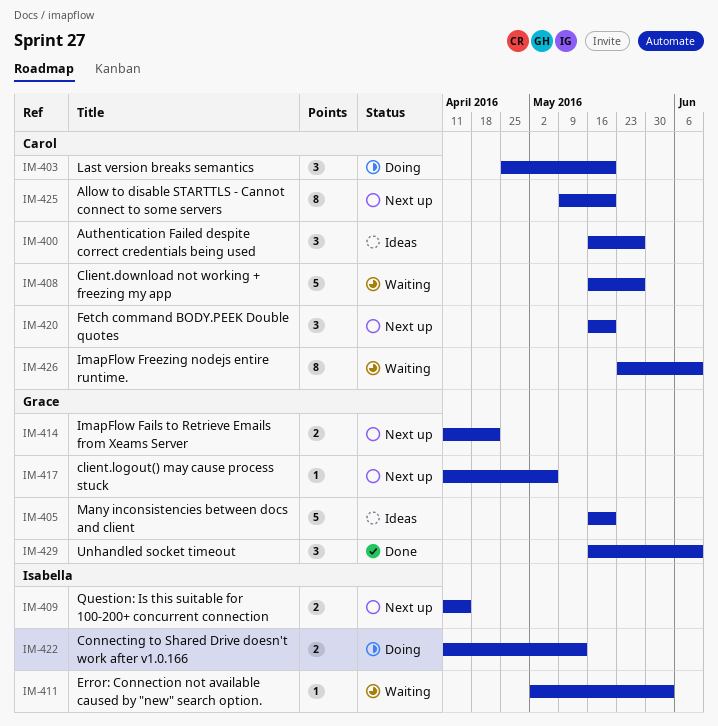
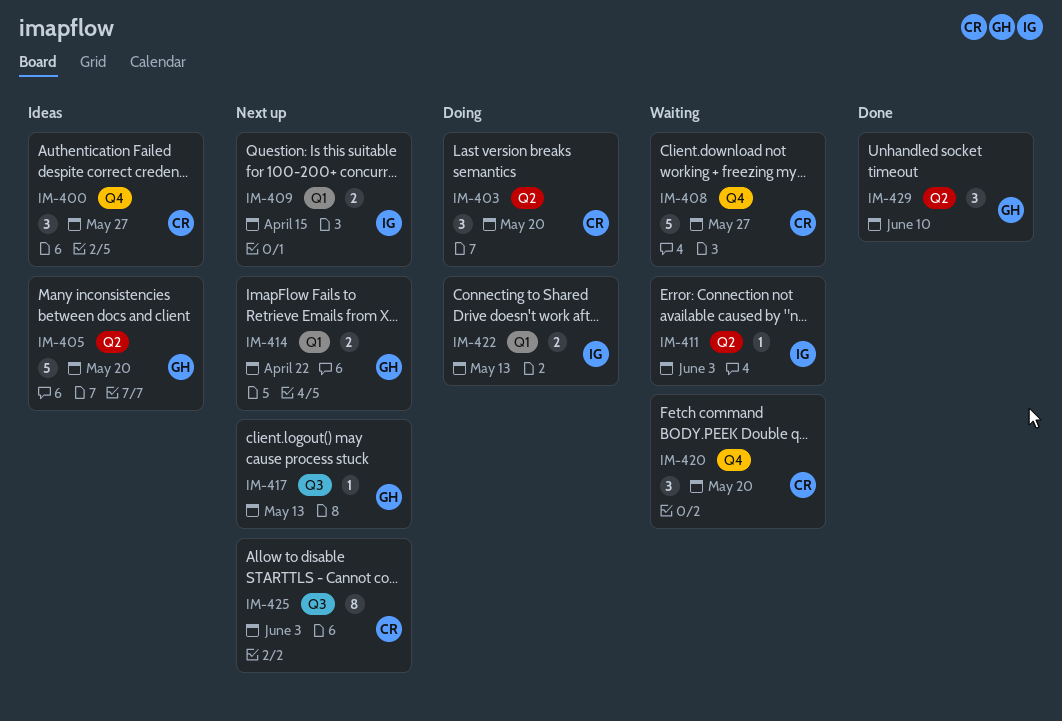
IM-417, due: May 6 -> May 13
IM-420, status: Next up -> Waiting
IM-425, due: May 20 -> Jun 3
IM-426: present -> none

